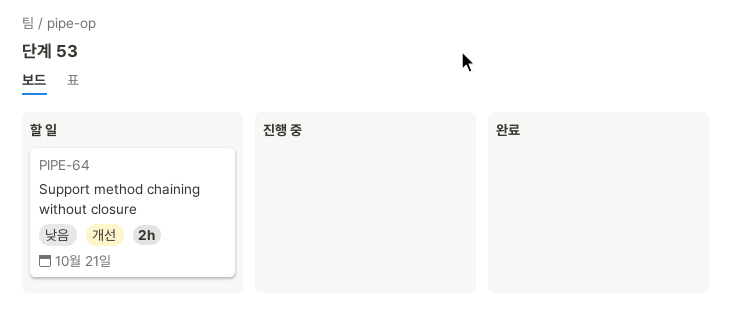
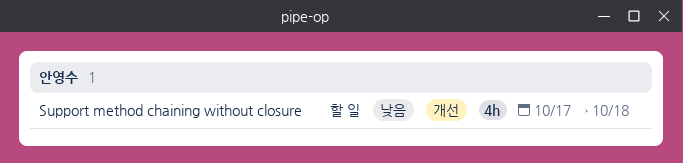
Support method chaining without closure, estimate: 2h -> 4h
Support method chaining without closure, due: Oct 21 -> Oct 18

